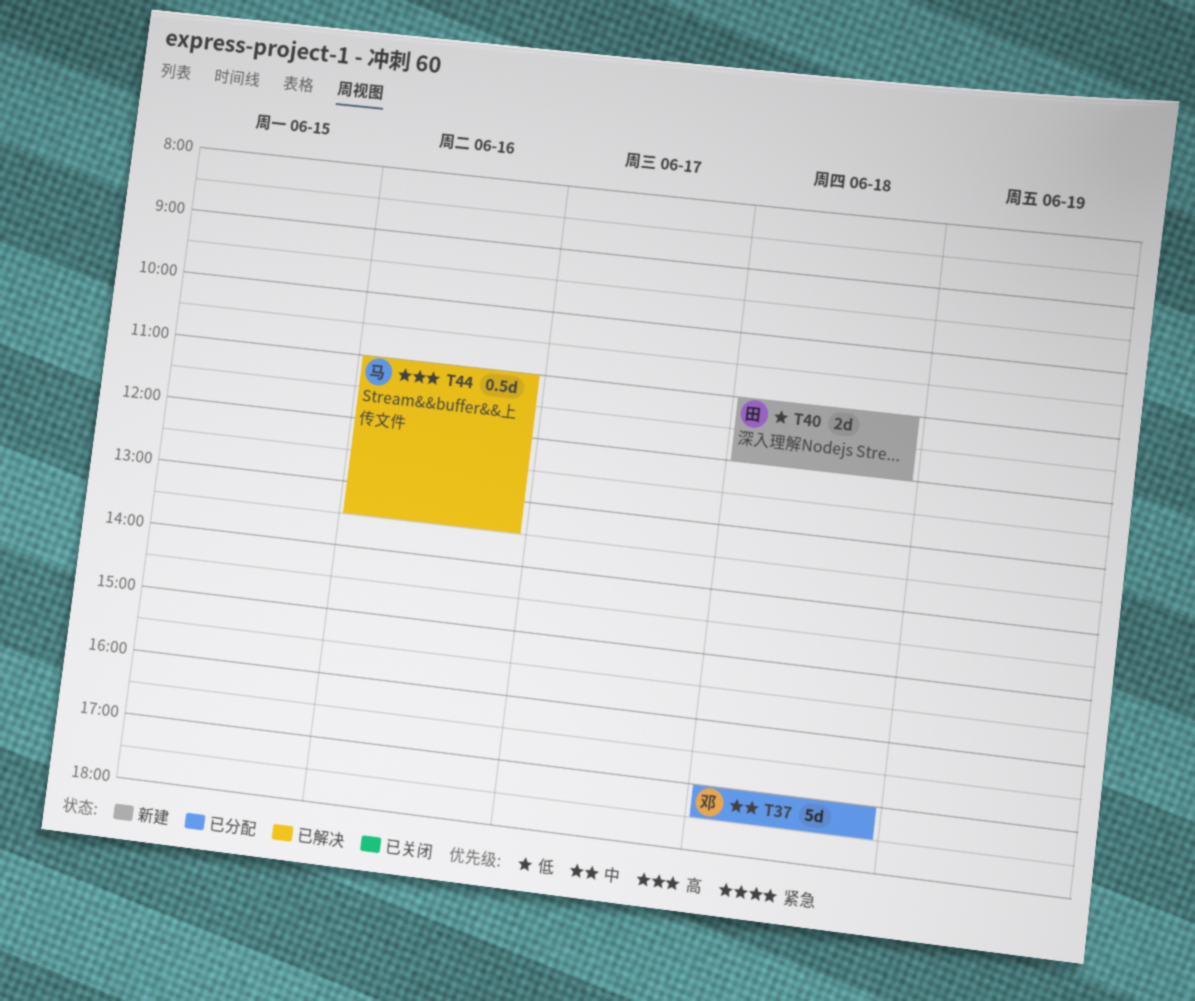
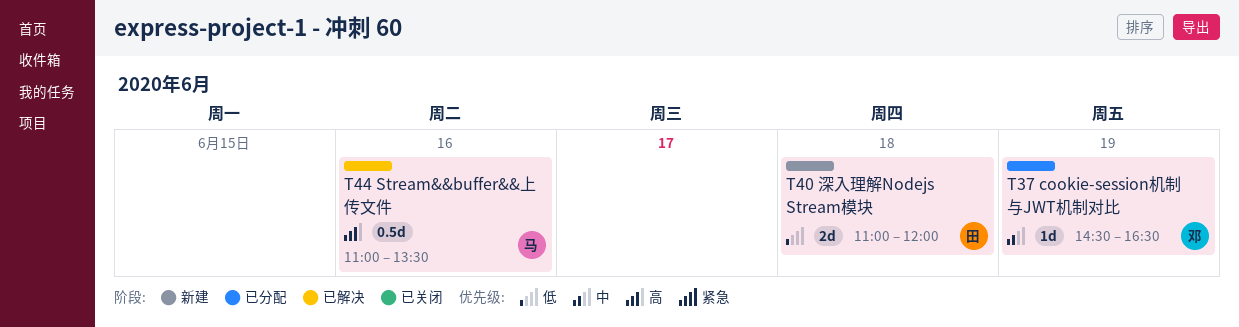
T37, estimate: 5d -> 1d
T37, day: Jun 18 -> Jun 19
T37, begins: 17:00 -> 14:30
T37, ends: 17:30 -> 16:30

